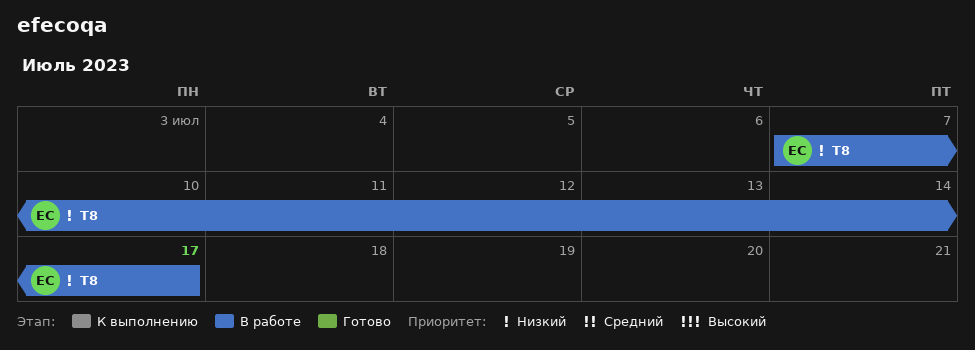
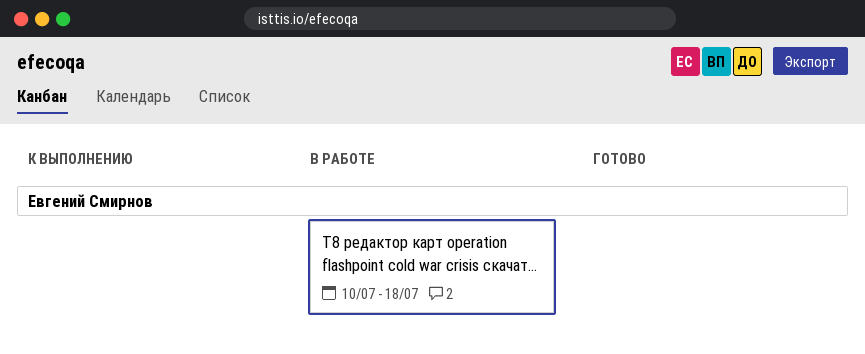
T8, start: Jul 7 -> Jul 10
T8, due: Jul 17 -> Jul 18

